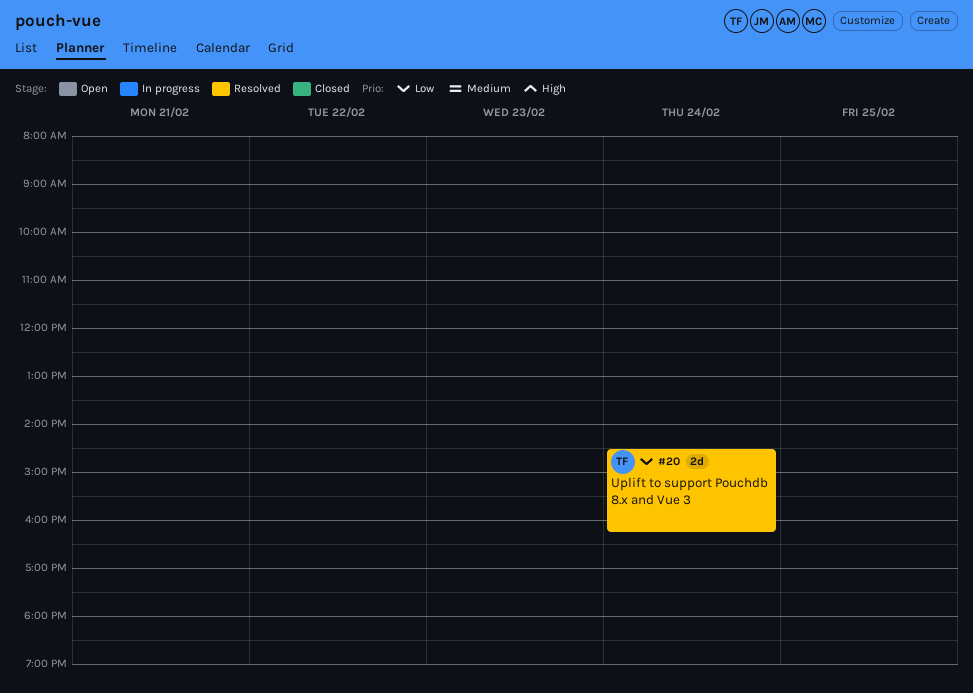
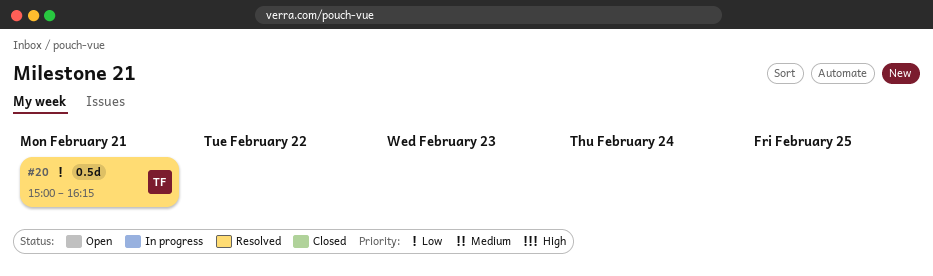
#20, estimate: 2d -> 0.5d
#20, day: Feb 24 -> Feb 21
#20, begins: 14:30 -> 15:00

